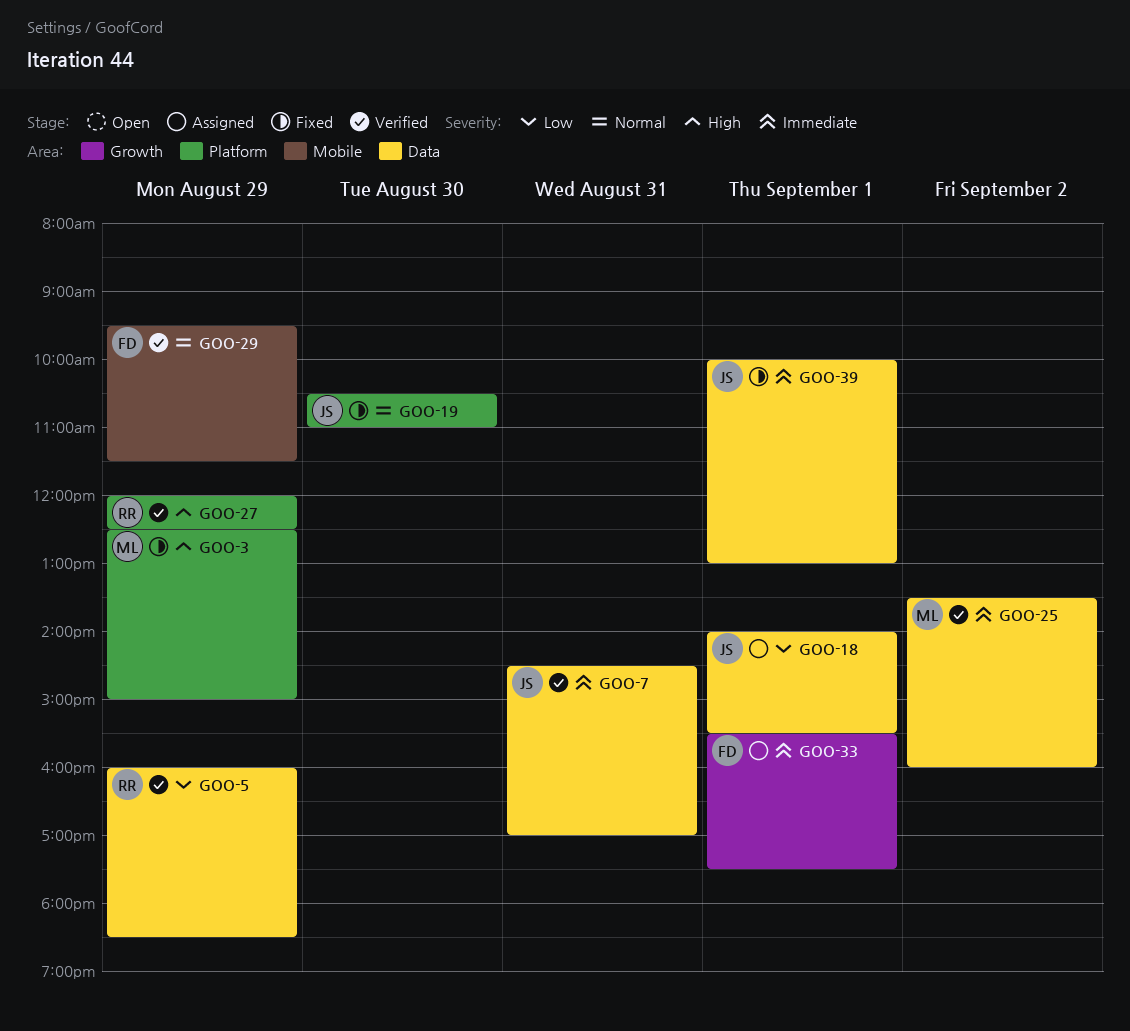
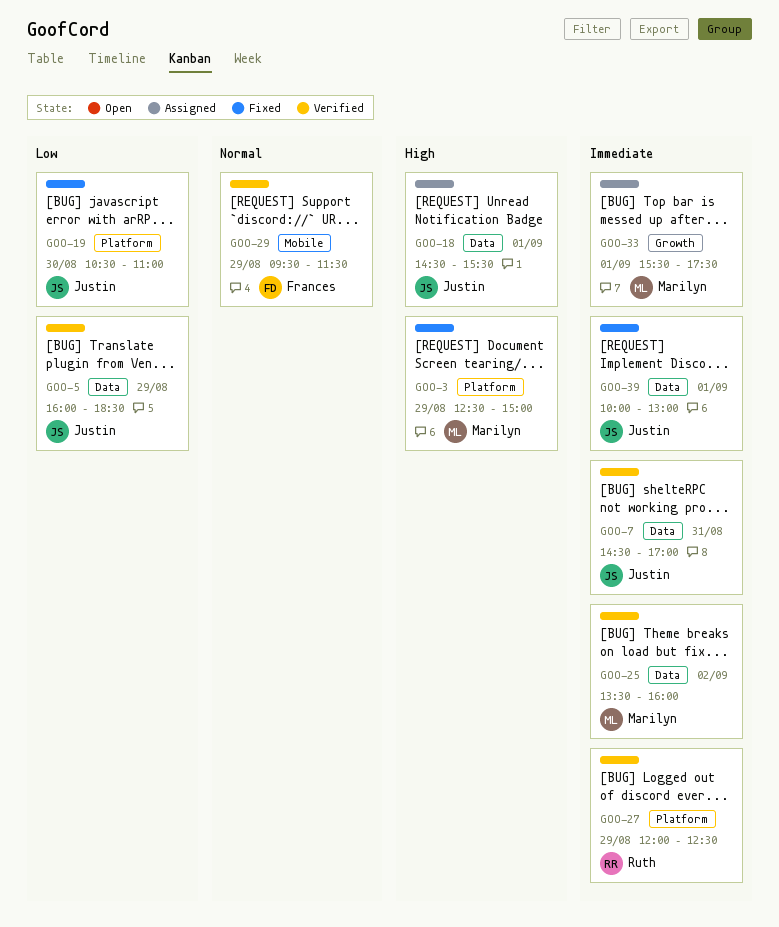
GOO-5, owner: Ruth -> Justin
GOO-18, priority: Low -> High
GOO-18, begins: 14:00 -> 14:30
GOO-19, priority: Normal -> Low
GOO-27, priority: High -> Immediate
GOO-33, owner: Frances -> Marilyn

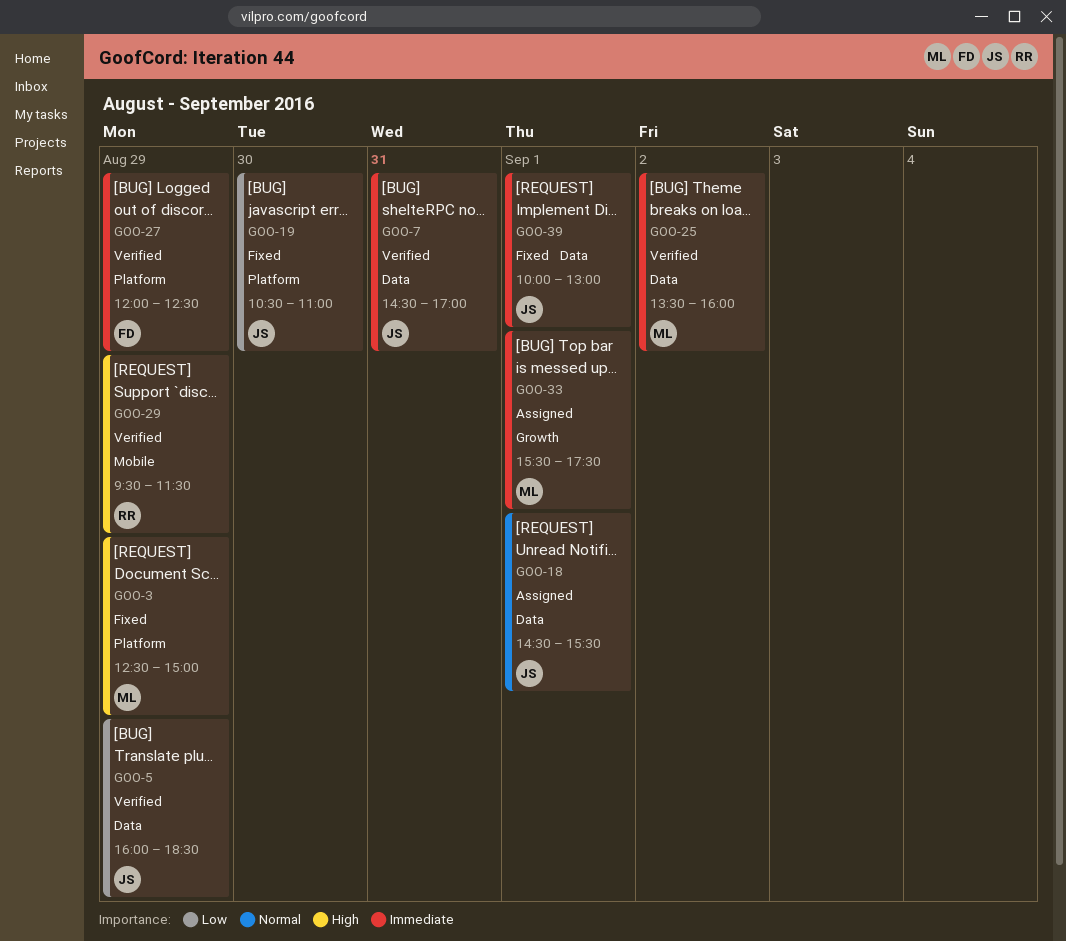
GOO-18, priority: High -> Normal
GOO-27, owner: Ruth -> Frances
GOO-29, owner: Frances -> Ruth
GOO-29, priority: Normal -> High

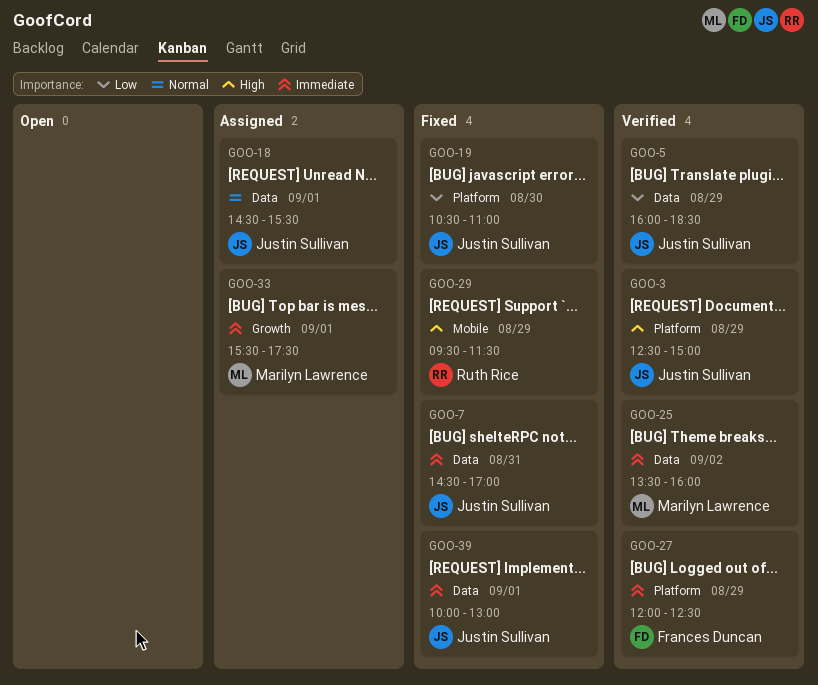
GOO-3, status: Fixed -> Verified
GOO-3, owner: Marilyn Lawrence -> Justin Sullivan
GOO-7, status: Verified -> Fixed
GOO-29, status: Verified -> Fixed

